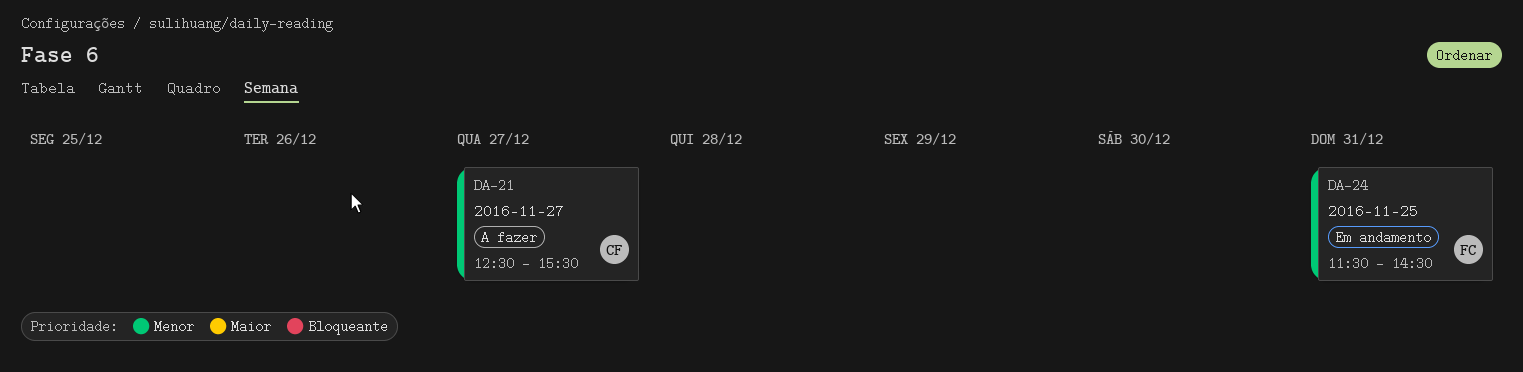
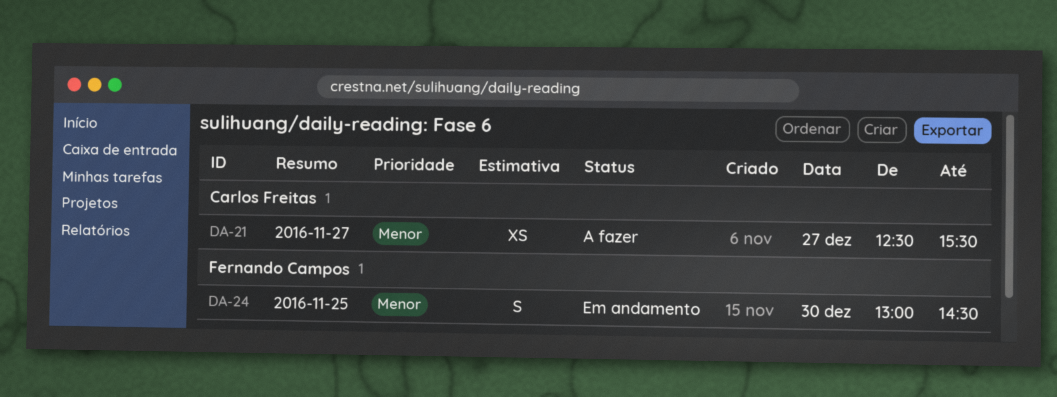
DA-24, day: Dec 31 -> Dec 30
DA-24, begins: 11:30 -> 13:00

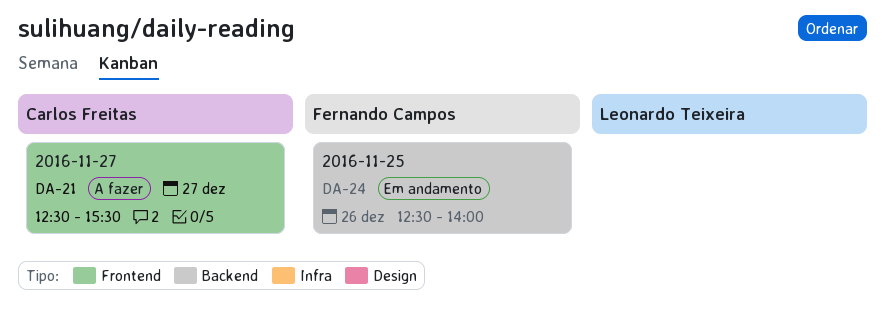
DA-24, day: Dec 30 -> Dec 26
DA-24, begins: 13:00 -> 12:30
DA-24, ends: 14:30 -> 14:00

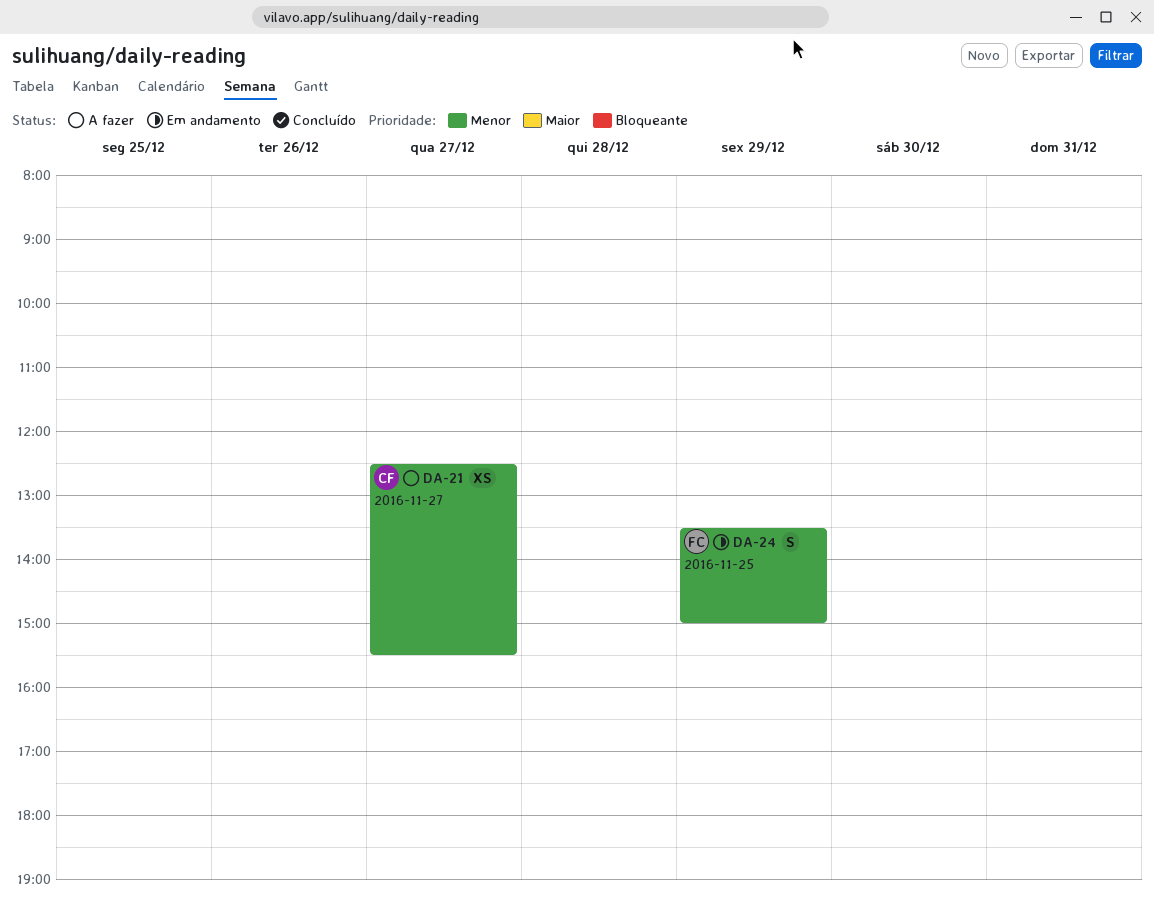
DA-24, day: Dec 26 -> Dec 29
DA-24, begins: 12:30 -> 13:30
DA-24, ends: 14:00 -> 15:00

